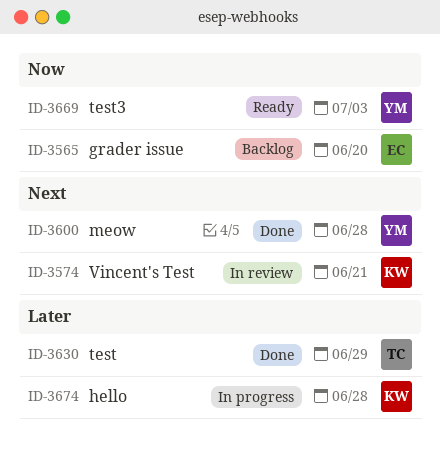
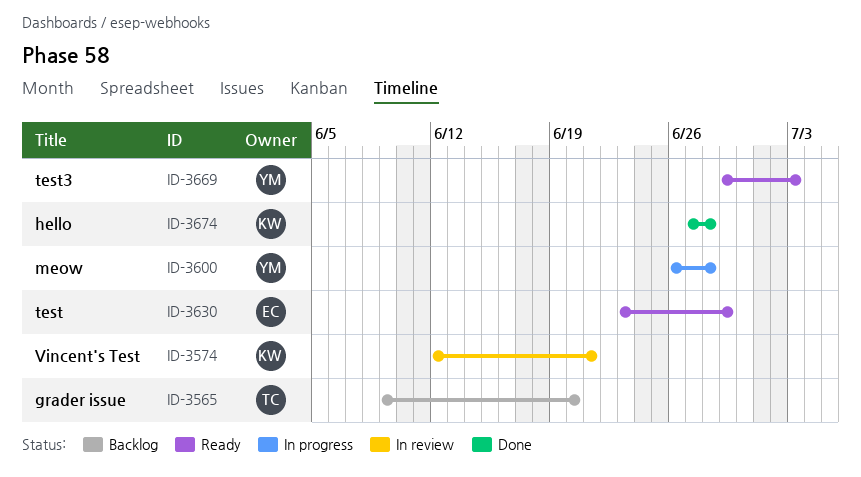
ID-3565, owner: EC -> TC
ID-3600, status: Done -> In progress
ID-3630, status: Done -> Ready
ID-3630, owner: TC -> EC
ID-3674, status: In progress -> Done

